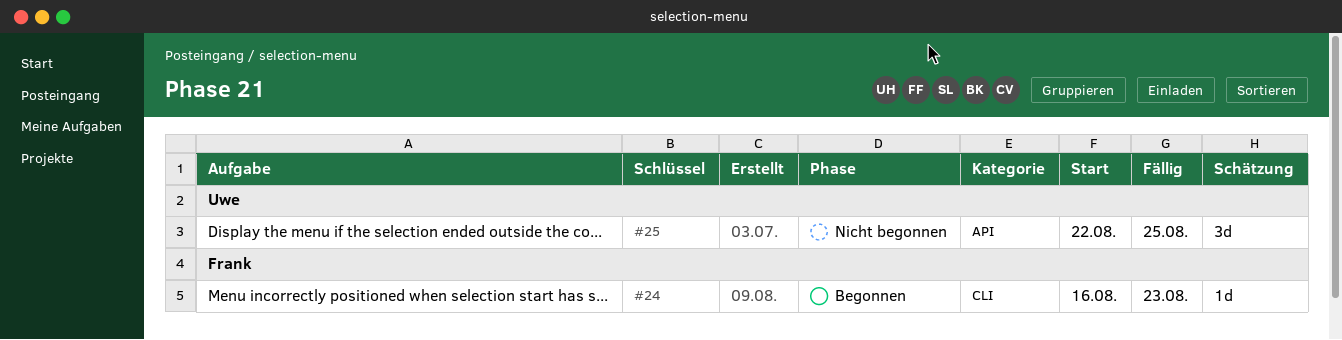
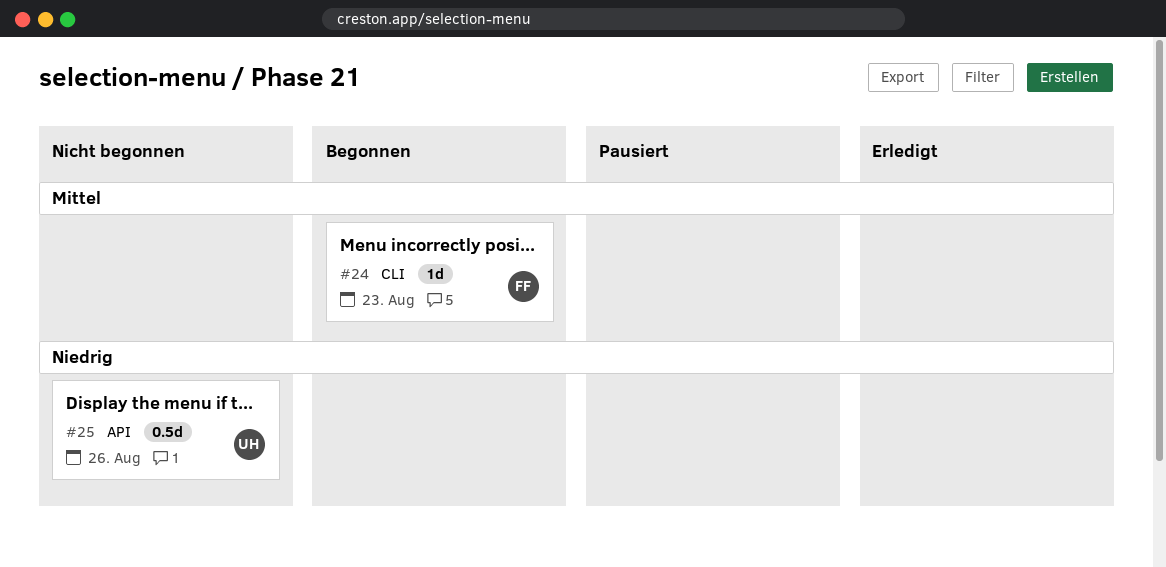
#25, estimate: 3d -> 0.5d
#25, due: Aug 25 -> Aug 26

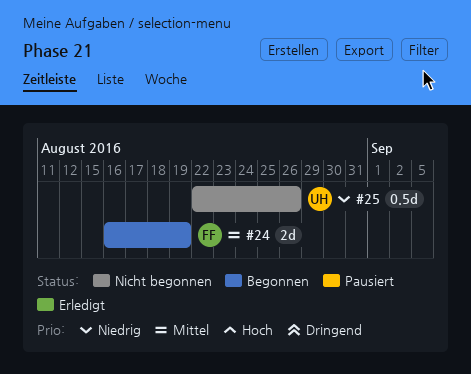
#24, estimate: 1d -> 2d
#24, due: Aug 23 -> Aug 19

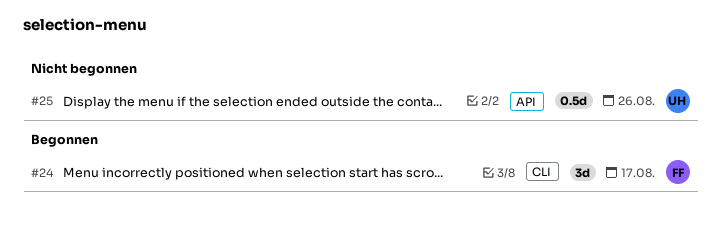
#24, estimate: 2d -> 3d
#24, due: Aug 19 -> Aug 17

